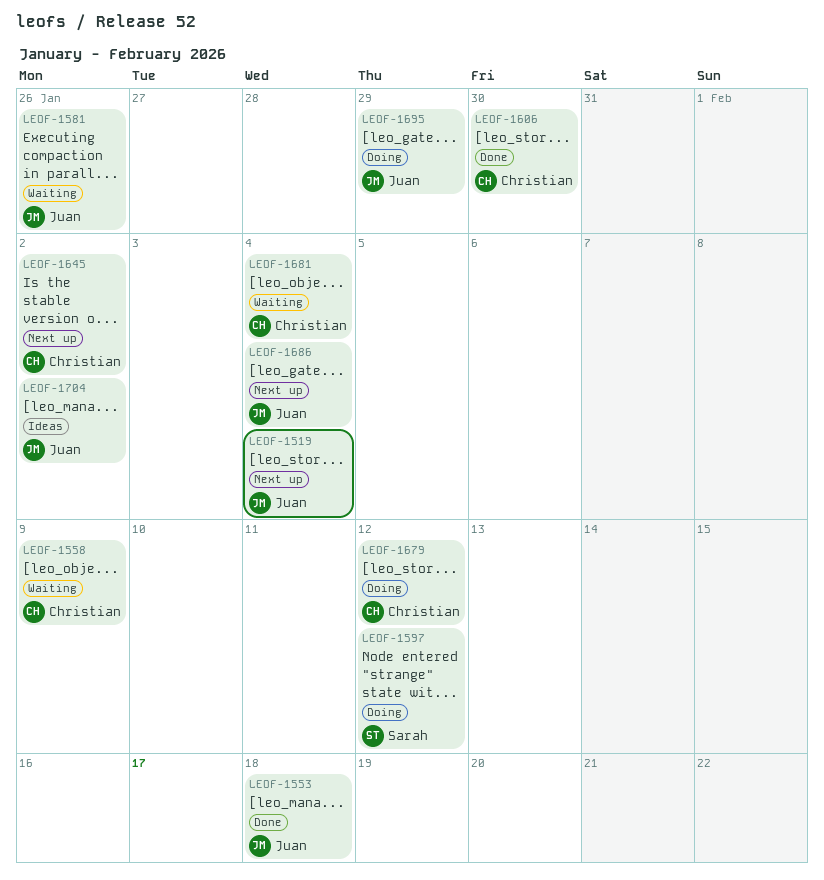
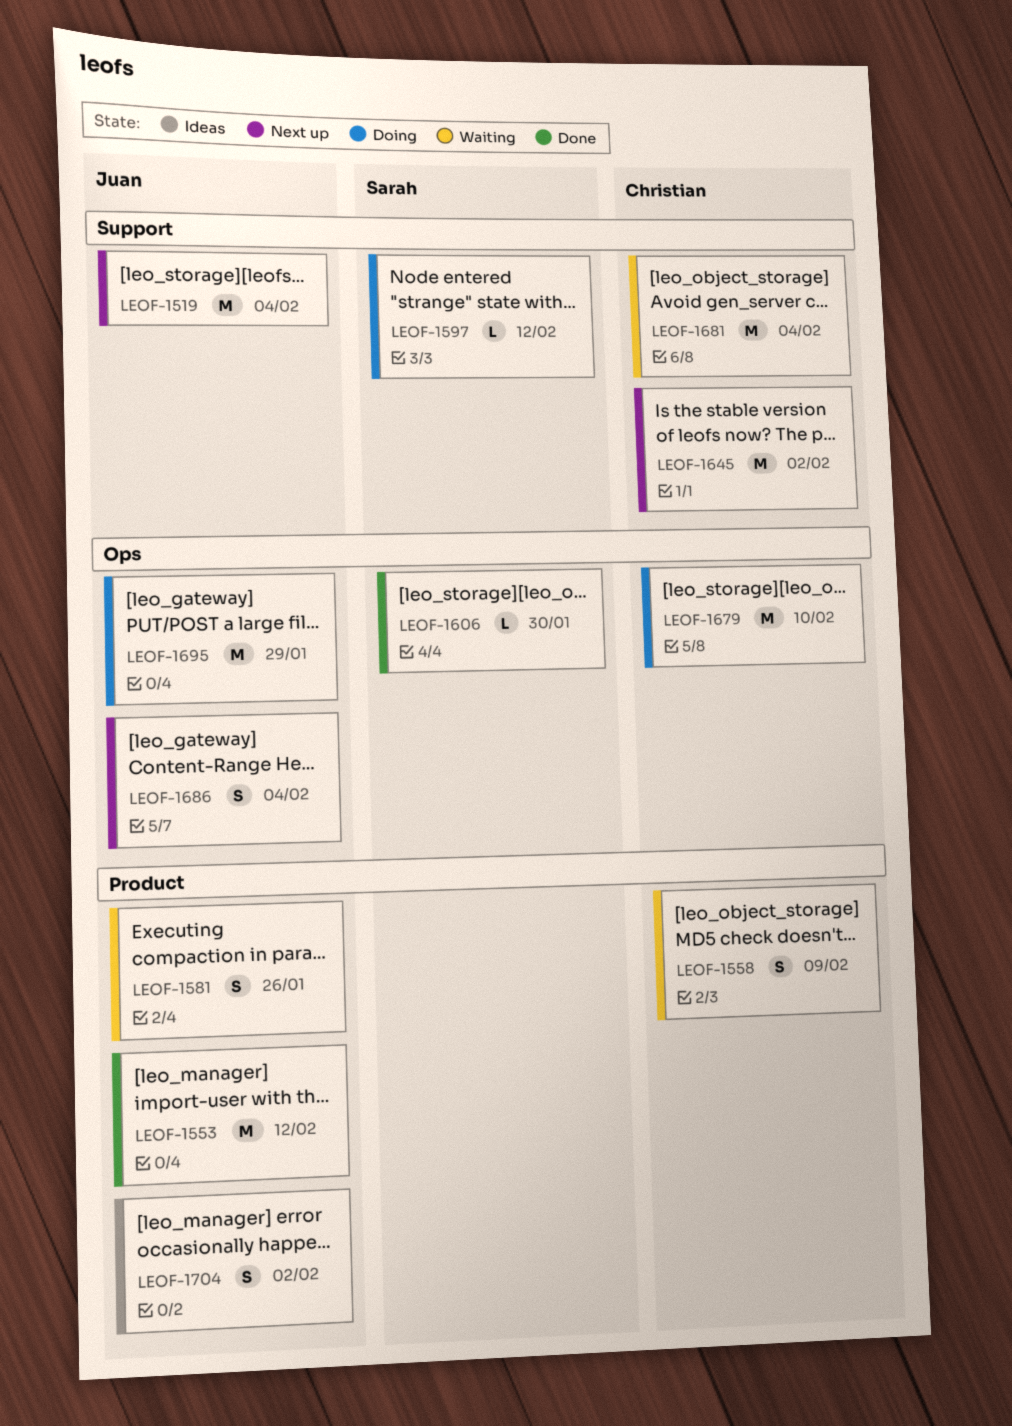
LEOF-1553, due: Feb 18 -> Feb 12
LEOF-1606, owner: Christian -> Sarah
LEOF-1679, due: Feb 12 -> Feb 10

